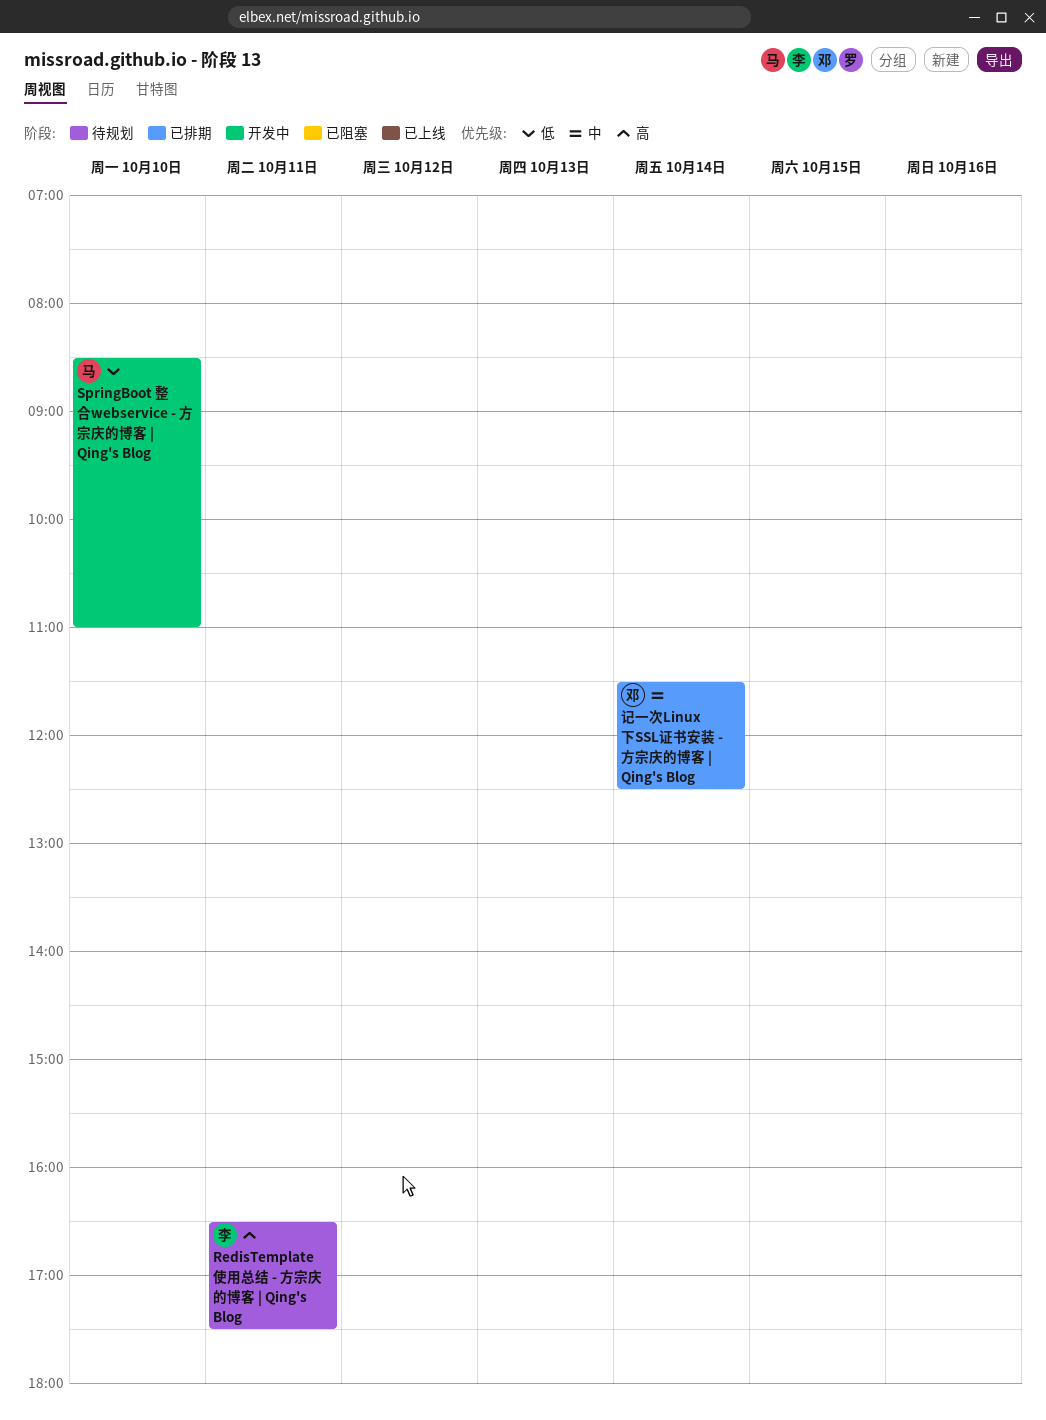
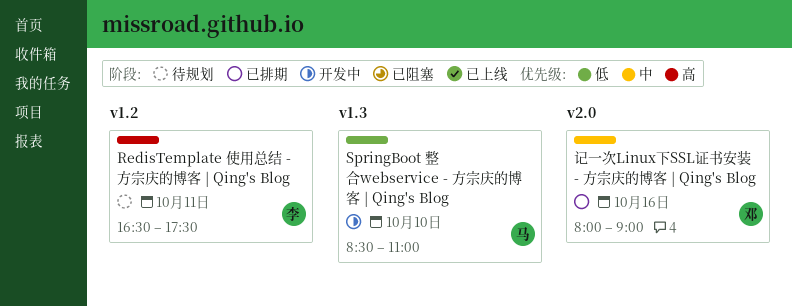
记一次Linux下SSL证书安装 - 方宗庆的博客 | Qing's Blog, day: Oct 14 -> Oct 16
记一次Linux下SSL证书安装 - 方宗庆的博客 | Qing's Blog, begins: 11:30 -> 08:00
记一次Linux下SSL证书安装 - 方宗庆的博客 | Qing's Blog, ends: 12:30 -> 09:00

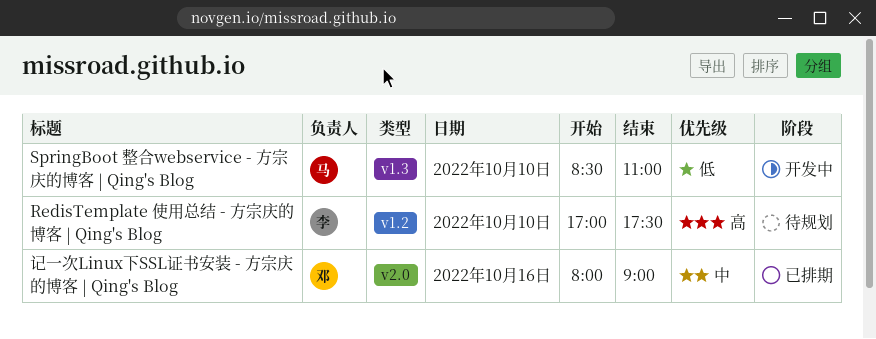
RedisTemplate 使用总结 - 方宗庆的博客 | Qing's Blog, day: Oct 11 -> Oct 10
RedisTemplate 使用总结 - 方宗庆的博客 | Qing's Blog, begins: 16:30 -> 17:00

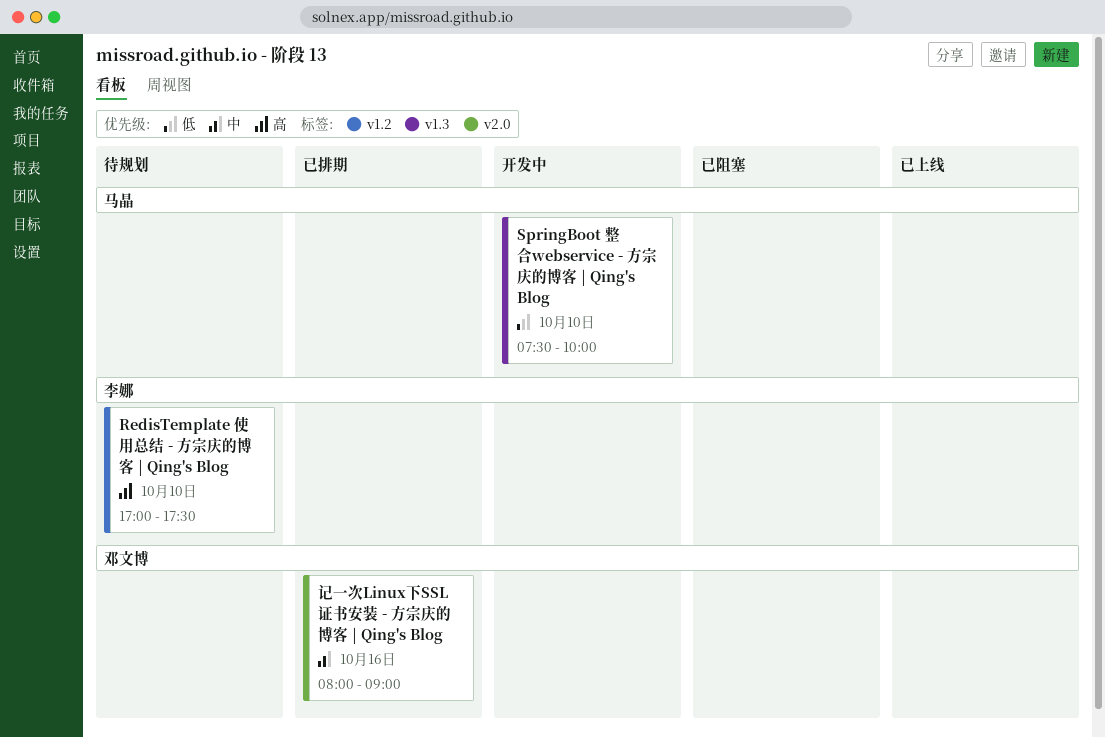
SpringBoot 整合webservice - 方宗庆的博客 | Qing's Blog, begins: 08:30 -> 07:30
SpringBoot 整合webservice - 方宗庆的博客 | Qing's Blog, ends: 11:00 -> 10:00

